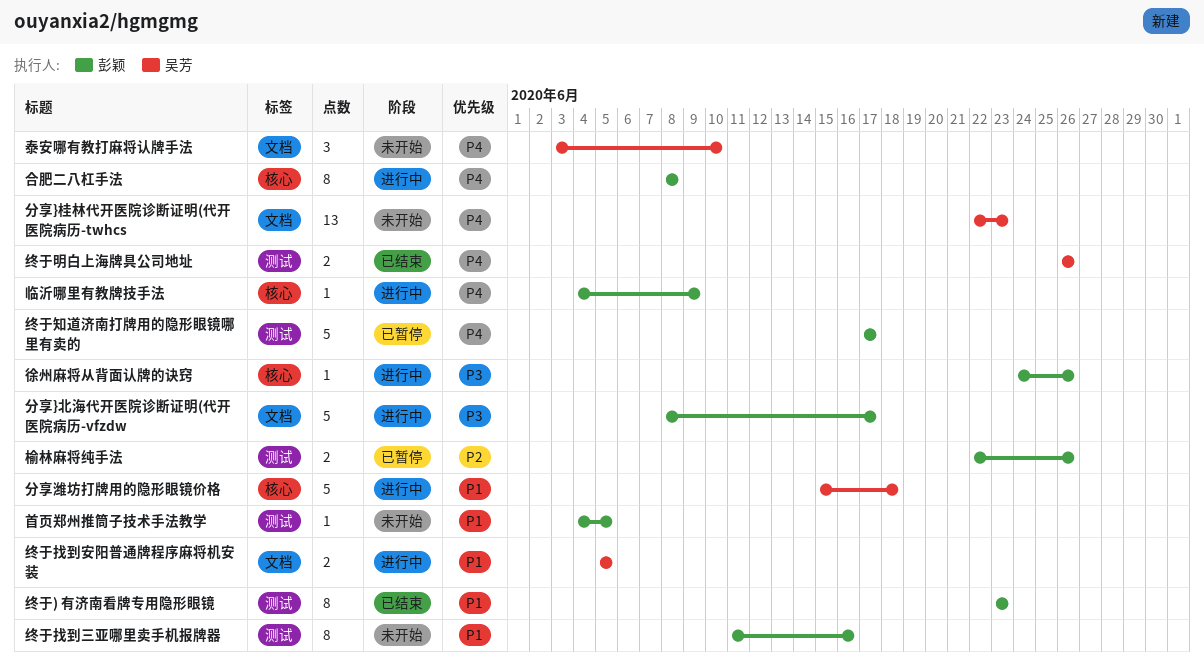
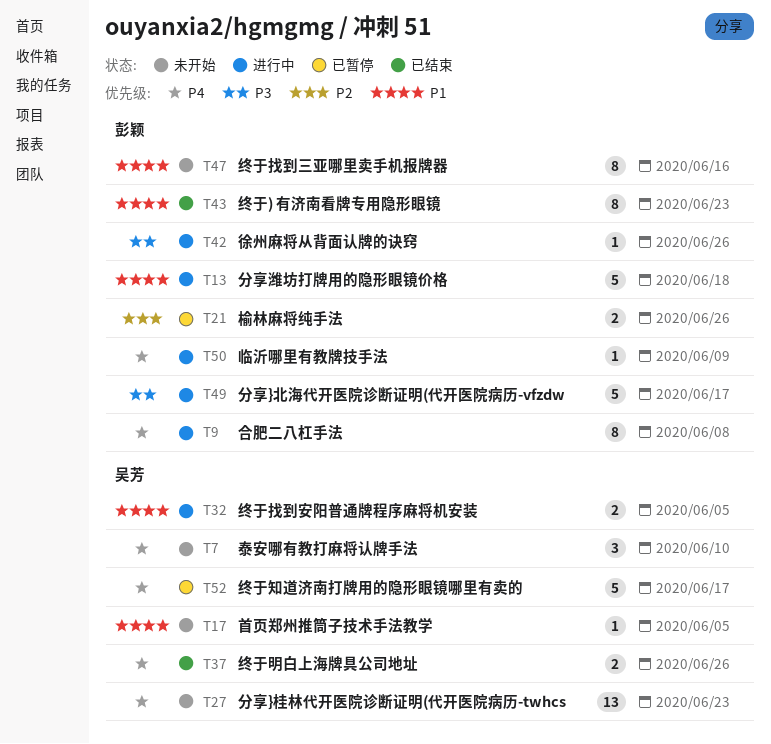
分享潍坊打牌用的隐形眼镜价格, owner: 吴芳 -> 彭颖
终于知道济南打牌用的隐形眼镜哪里有卖的, owner: 彭颖 -> 吴芳
首页郑州推筒子技术手法教学, owner: 彭颖 -> 吴芳

